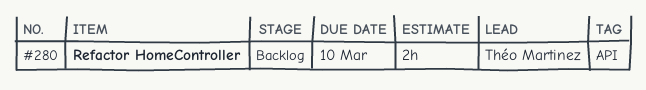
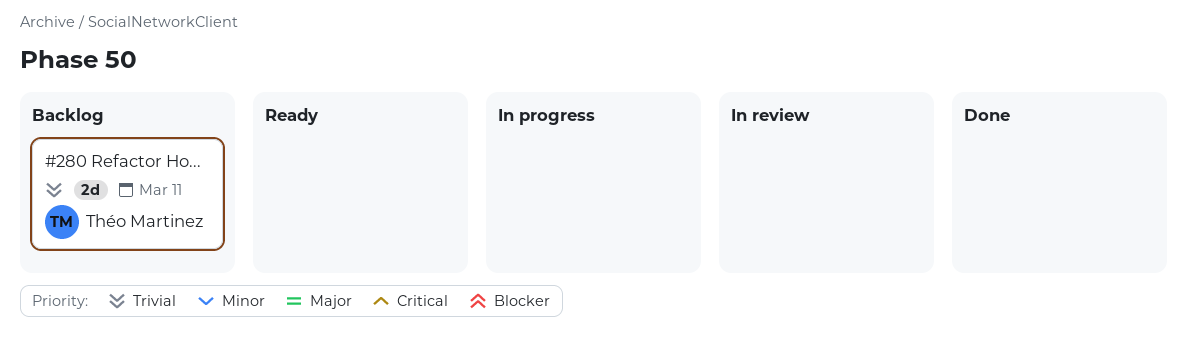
#280, estimate: 2h -> 2d
#280, due: Mar 10 -> Mar 11

